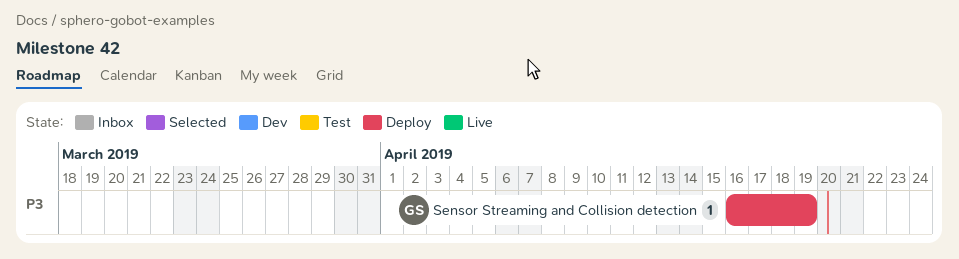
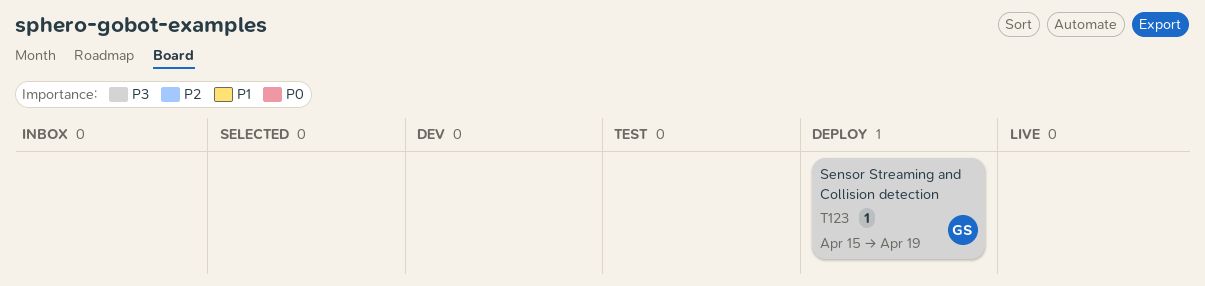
Sensor Streaming and Collision detection, start: Apr 16 -> Apr 15

